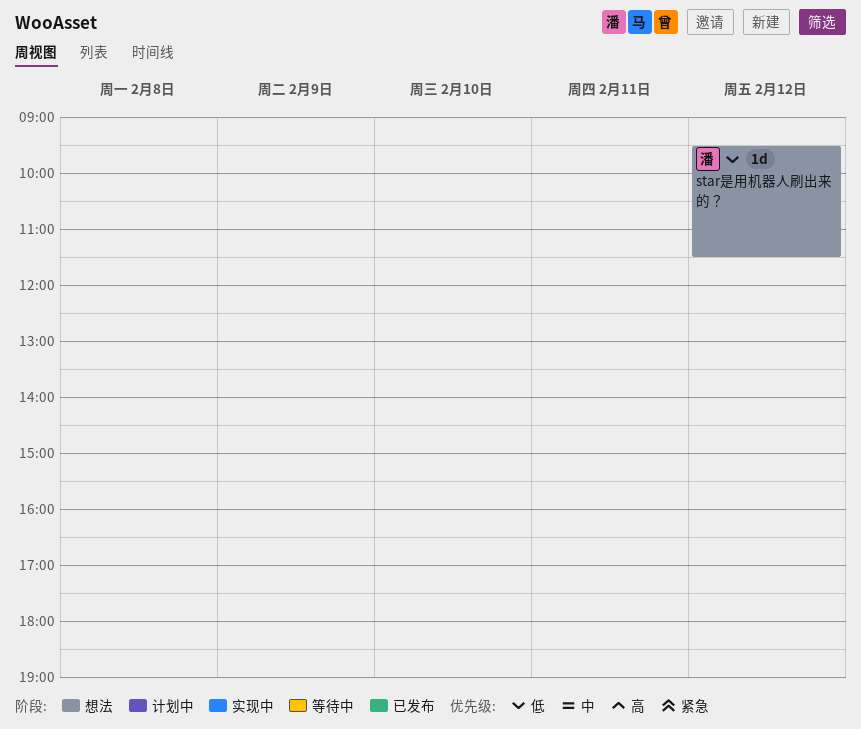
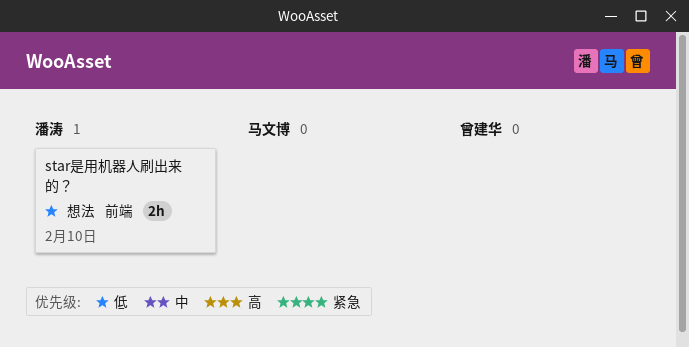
star是用机器人刷出来的？, estimate: 1d -> 2h
star是用机器人刷出来的？, day: Feb 12 -> Feb 10

